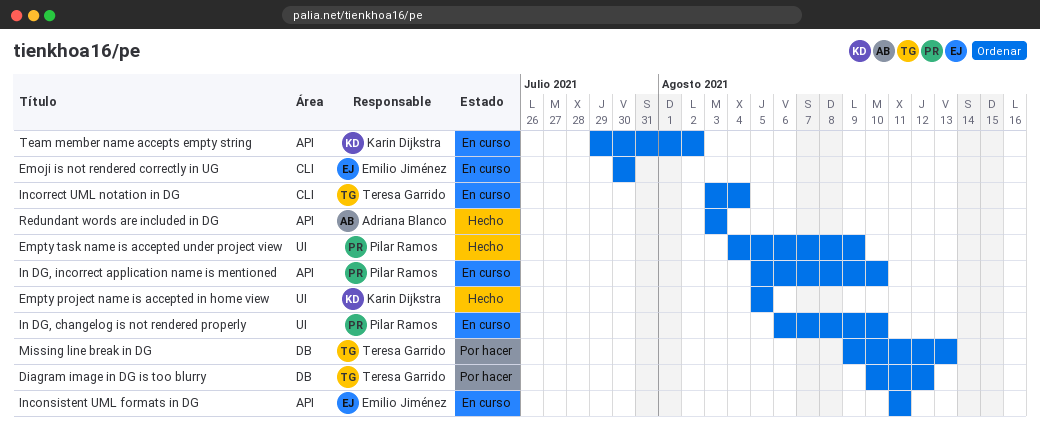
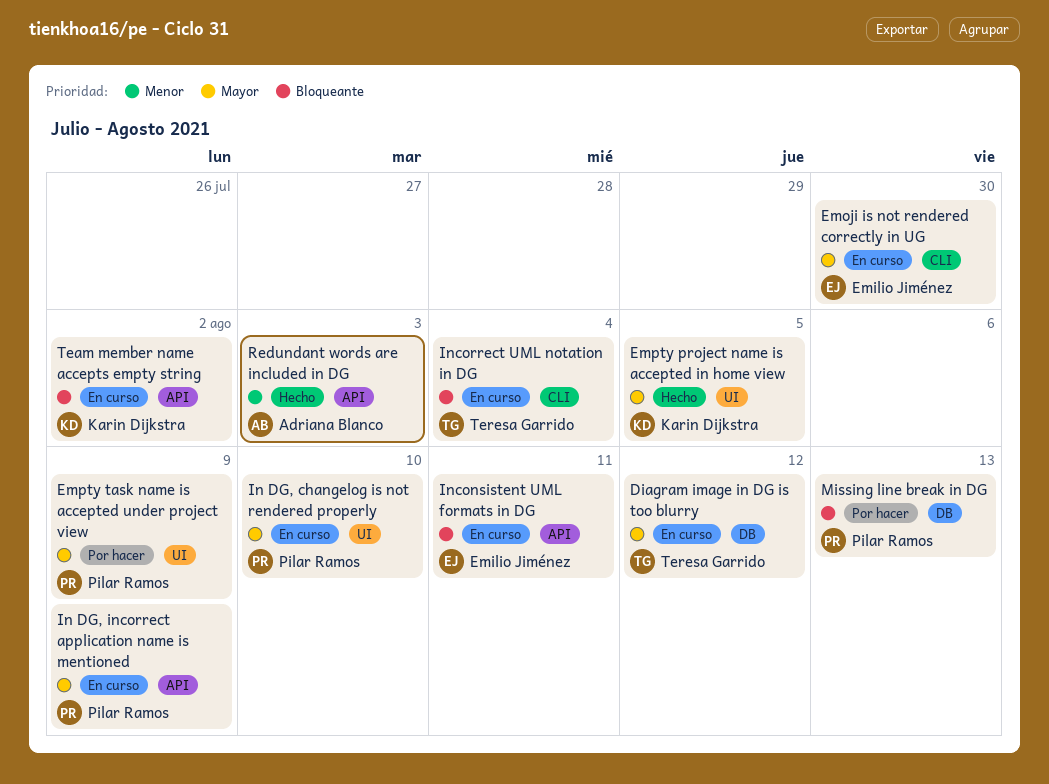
Diagram image in DG is too blurry, status: Por hacer -> En curso
Empty task name is accepted under project view, status: Hecho -> Por hacer
In DG, incorrect application name is mentioned, due: Aug 10 -> Aug 9
Missing line break in DG, owner: Teresa Garrido -> Pilar Ramos

